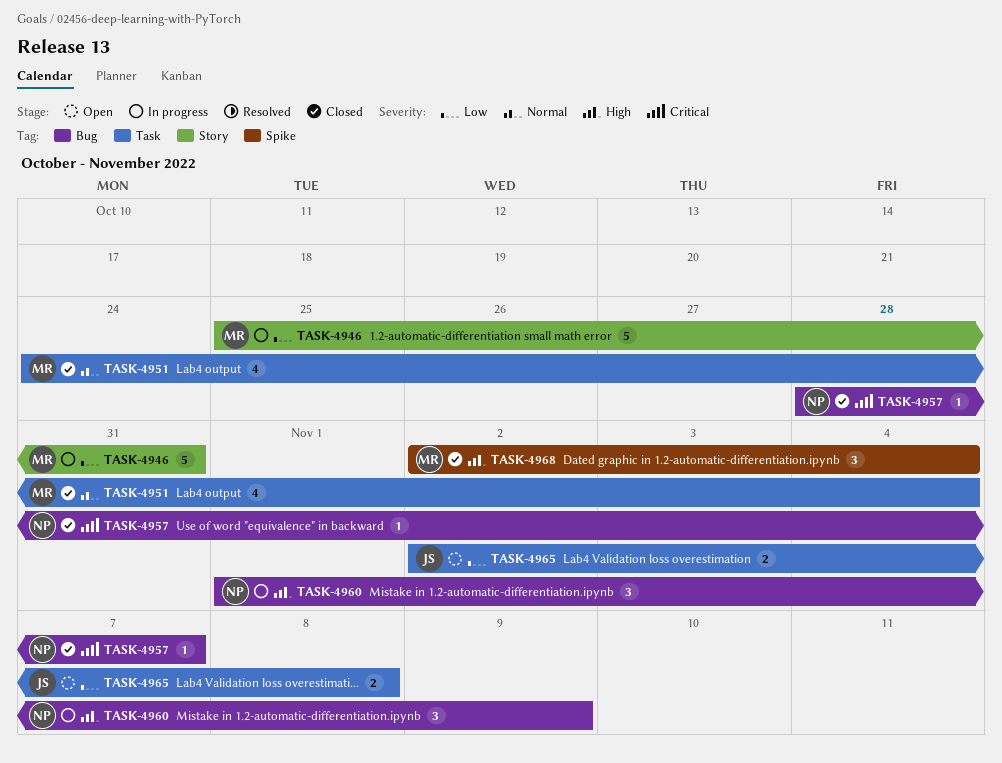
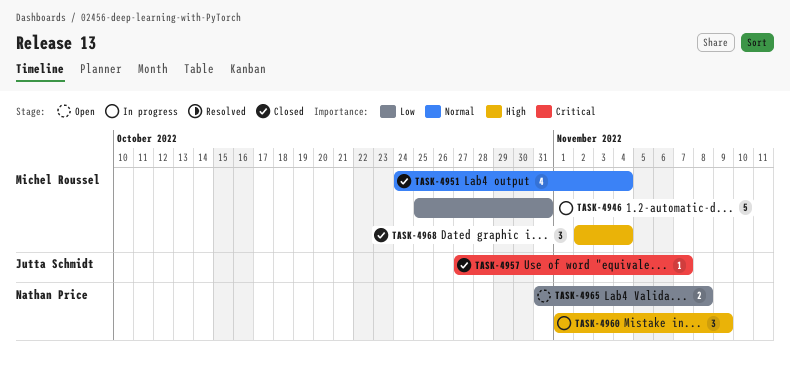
TASK-4957, owner: Nathan Price -> Jutta Schmidt
TASK-4957, start: Oct 28 -> Oct 27
TASK-4965, owner: Jutta Schmidt -> Nathan Price
TASK-4965, start: Nov 2 -> Oct 31

